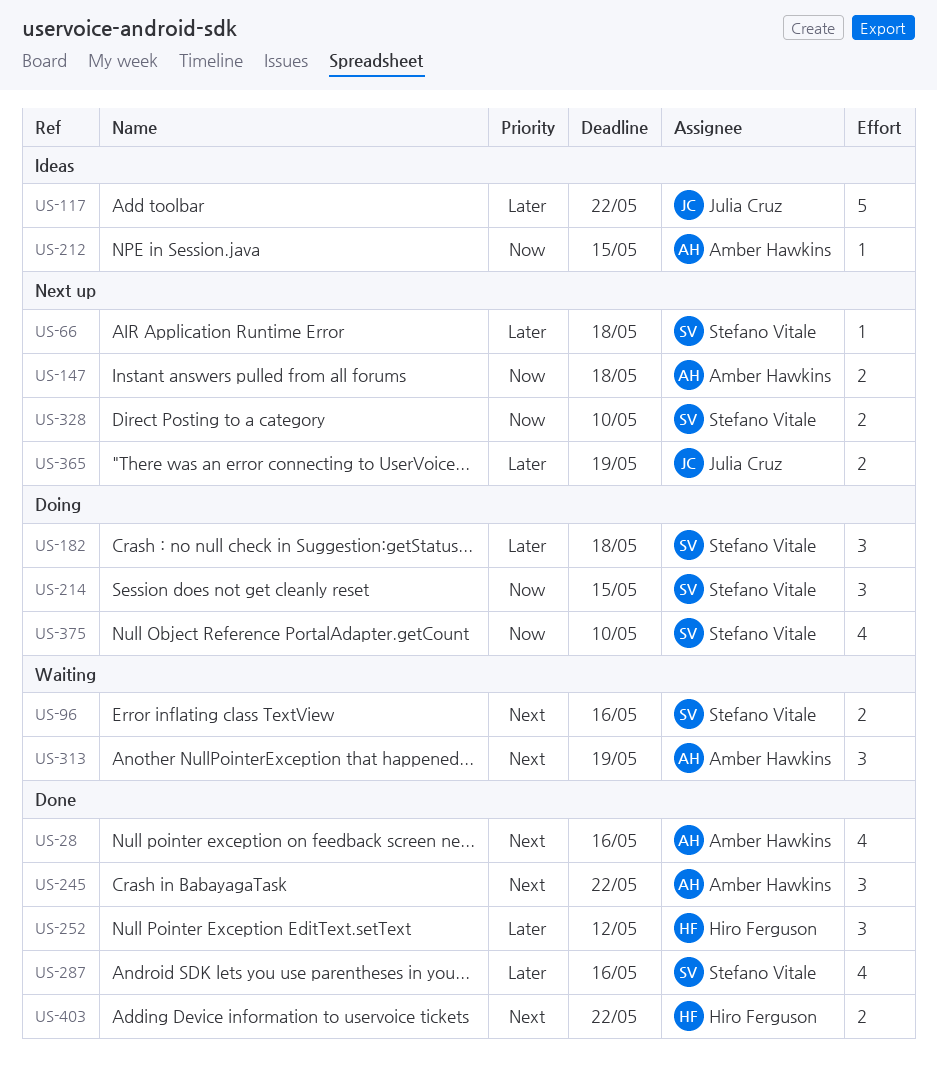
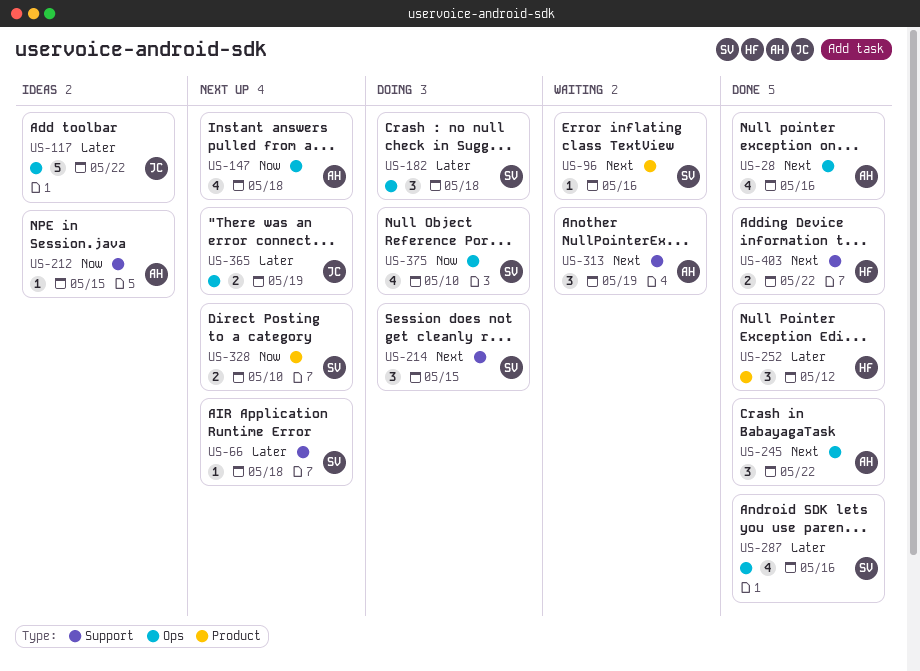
US-96, estimate: 2 -> 1
US-147, estimate: 2 -> 4
US-214, priority: Now -> Next

